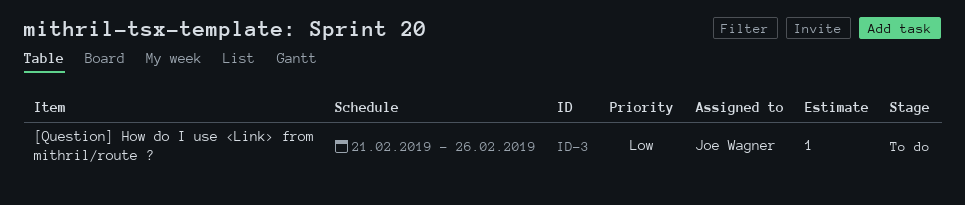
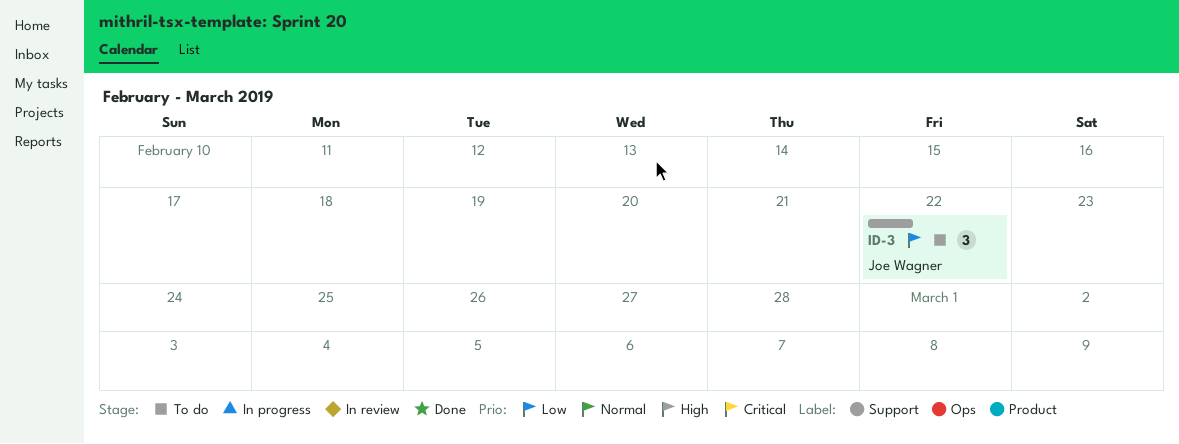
ID-3, estimate: 1 -> 3
ID-3, due: Feb 26 -> Feb 22

